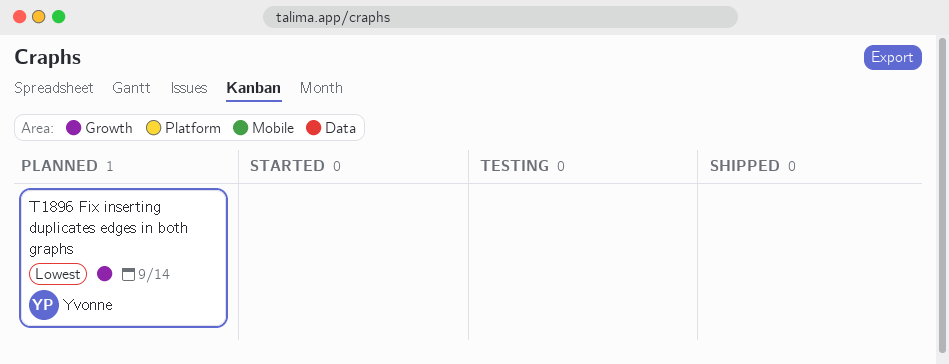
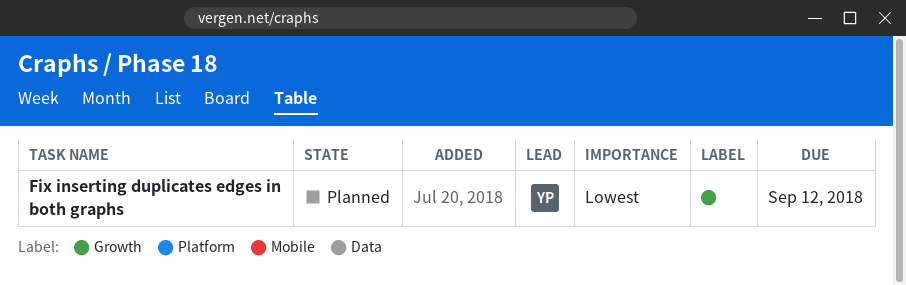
Fix inserting duplicates edges in both graphs, due: Sep 14 -> Sep 12

